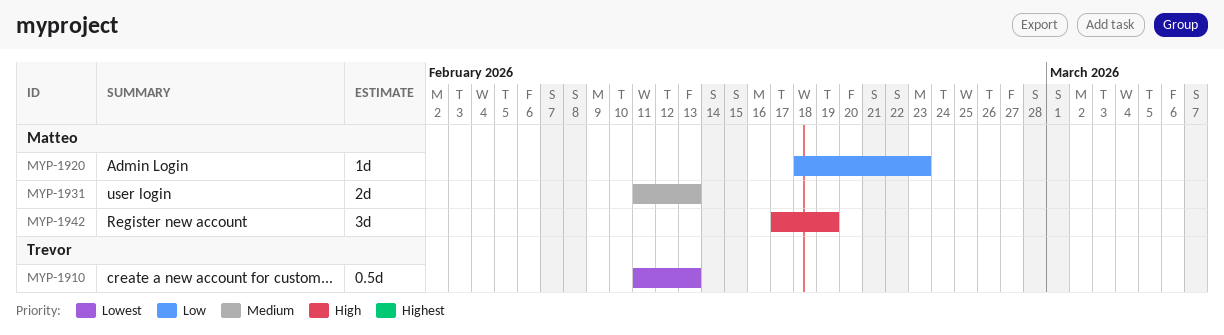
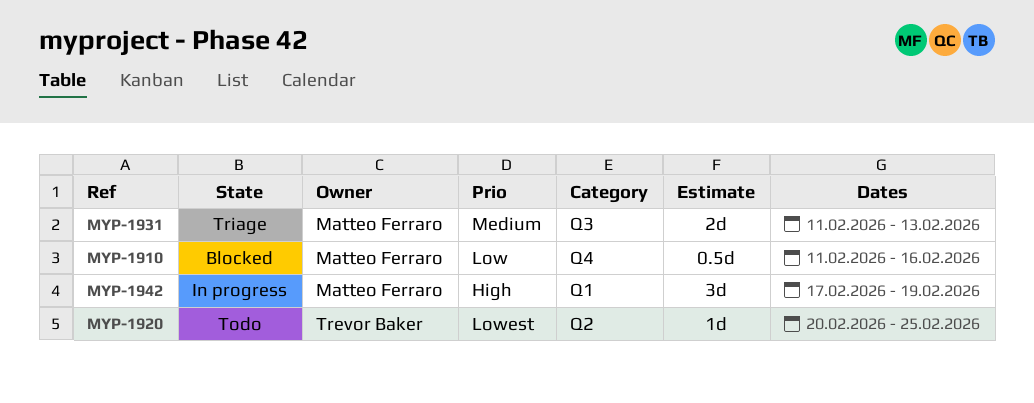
MYP-1910, owner: Trevor Baker -> Matteo Ferraro
MYP-1910, priority: Lowest -> Low
MYP-1910, due: Feb 13 -> Feb 16
MYP-1920, owner: Matteo Ferraro -> Trevor Baker
MYP-1920, priority: Low -> Lowest
MYP-1920, start: Feb 18 -> Feb 20
MYP-1920, due: Feb 23 -> Feb 25

